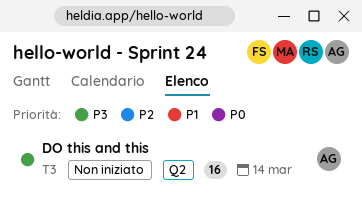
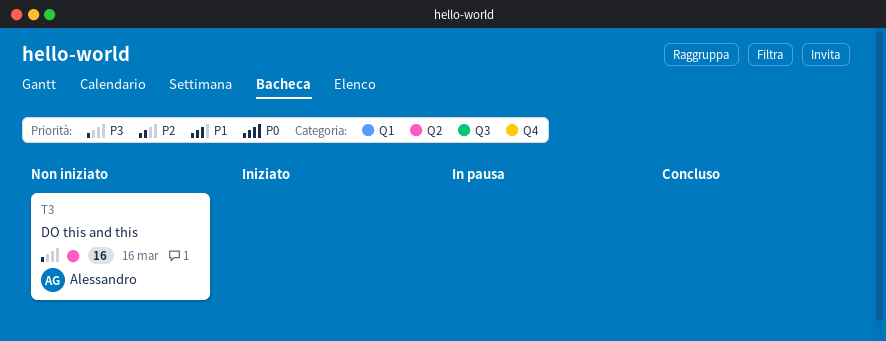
T3, due: Mar 14 -> Mar 16

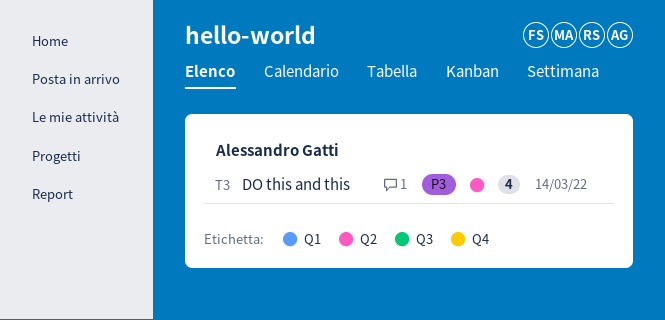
T3, estimate: 16 -> 4
T3, due: Mar 16 -> Mar 14

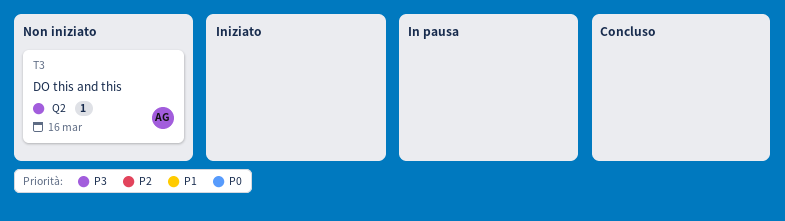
T3, estimate: 4 -> 1
T3, due: Mar 14 -> Mar 16

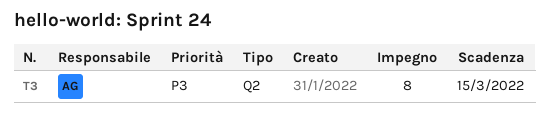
T3, estimate: 1 -> 8
T3, due: Mar 16 -> Mar 15

